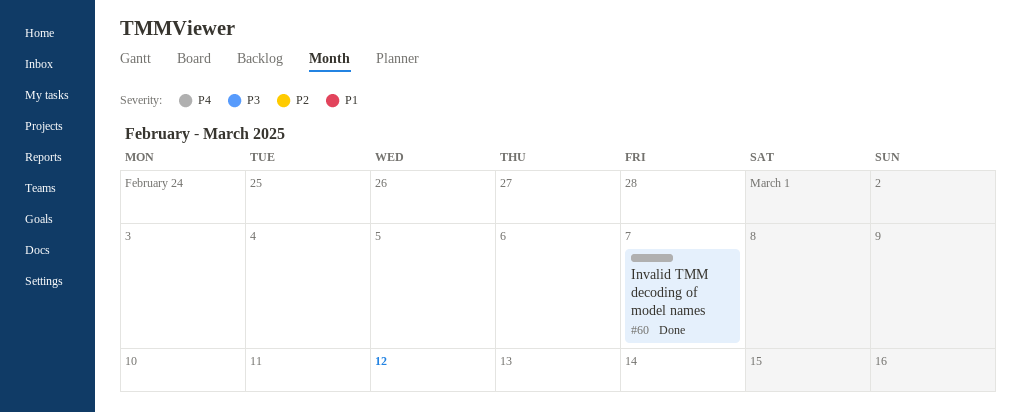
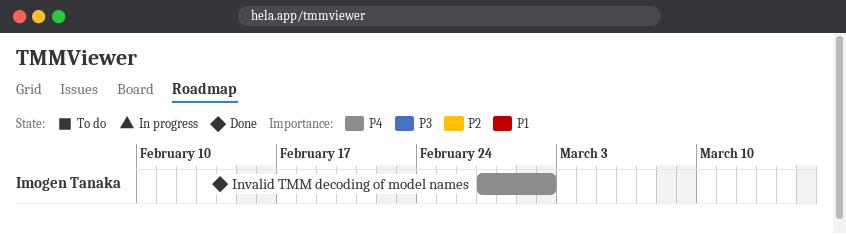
Invalid TMM decoding of model names, due: Mar 7 -> Mar 2

